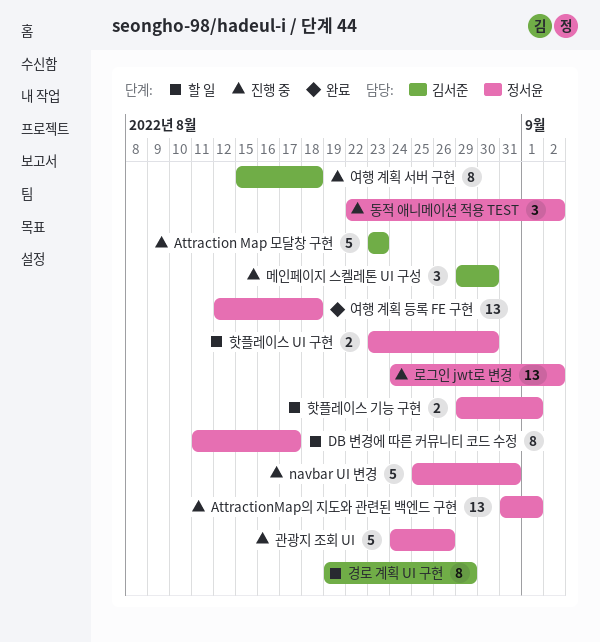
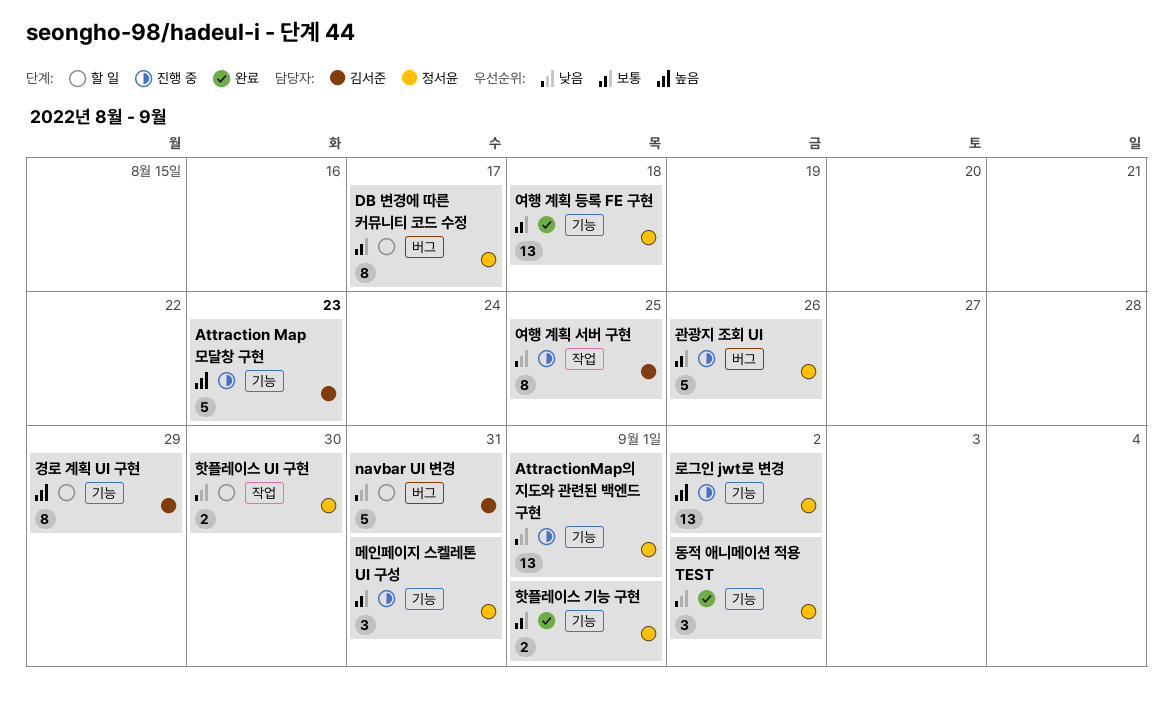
navbar UI 변경, status: 진행 중 -> 할 일
navbar UI 변경, owner: 정서윤 -> 김서준
동적 애니메이션 적용 TEST, status: 진행 중 -> 완료
메인페이지 스켈레톤 UI 구성, owner: 김서준 -> 정서윤
메인페이지 스켈레톤 UI 구성, due: Aug 30 -> Aug 31
여행 계획 서버 구현, due: Aug 18 -> Aug 25
핫플레이스 기능 구현, status: 할 일 -> 완료

